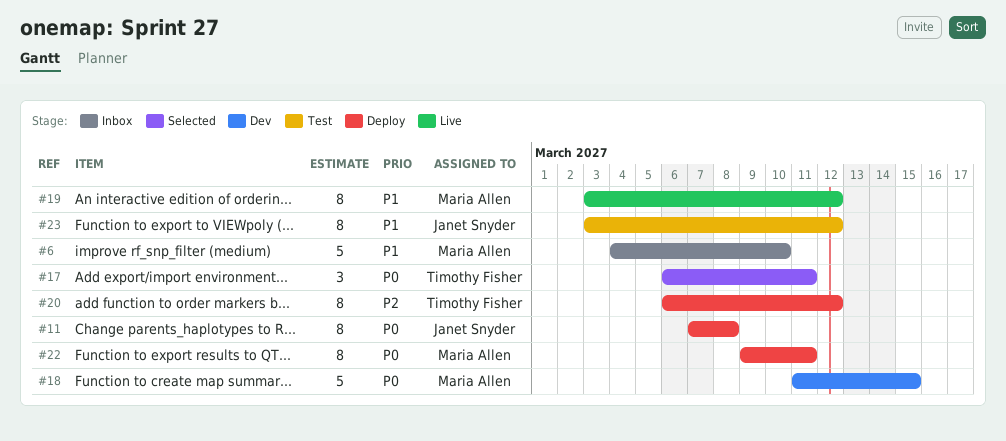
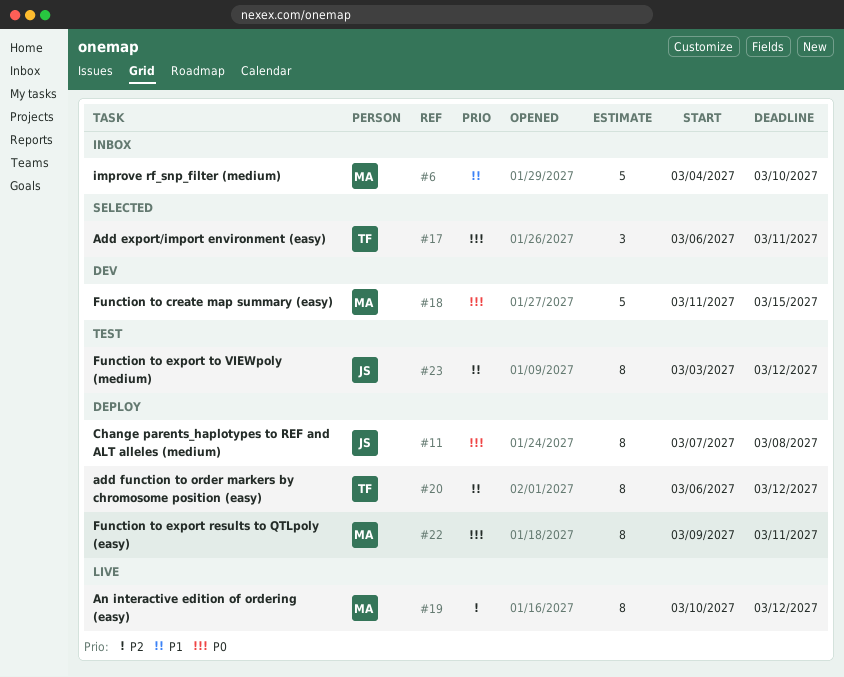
#19, priority: P1 -> P2
#19, start: Mar 3 -> Mar 10
#20, priority: P2 -> P1

